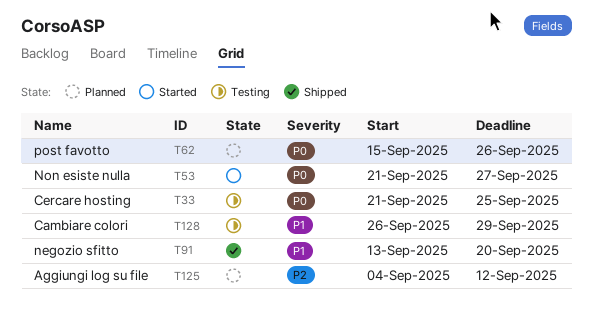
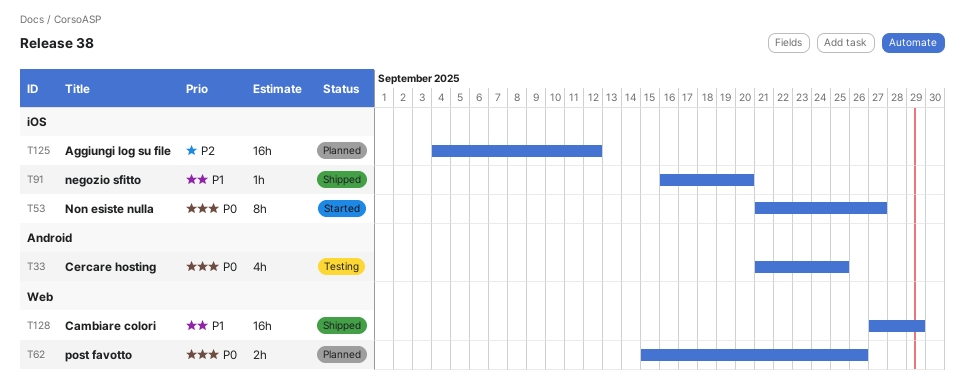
T91, start: Sep 13 -> Sep 16
T128, status: Testing -> Shipped
T128, start: Sep 26 -> Sep 27

